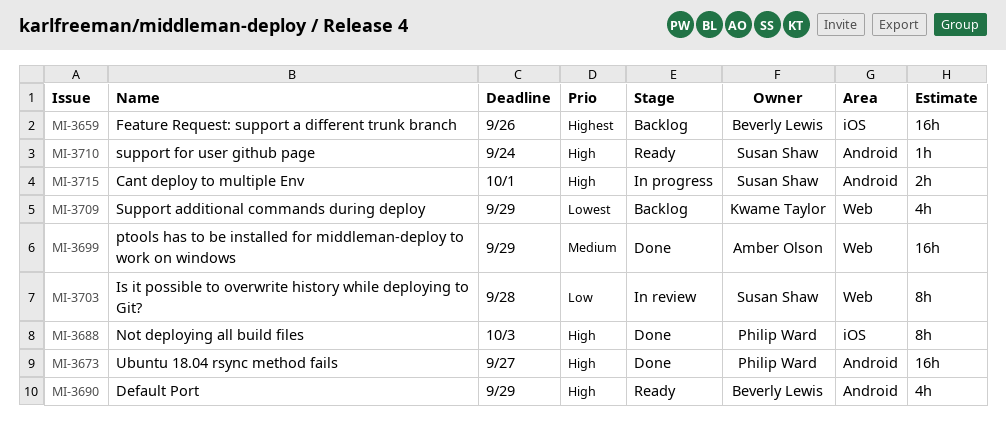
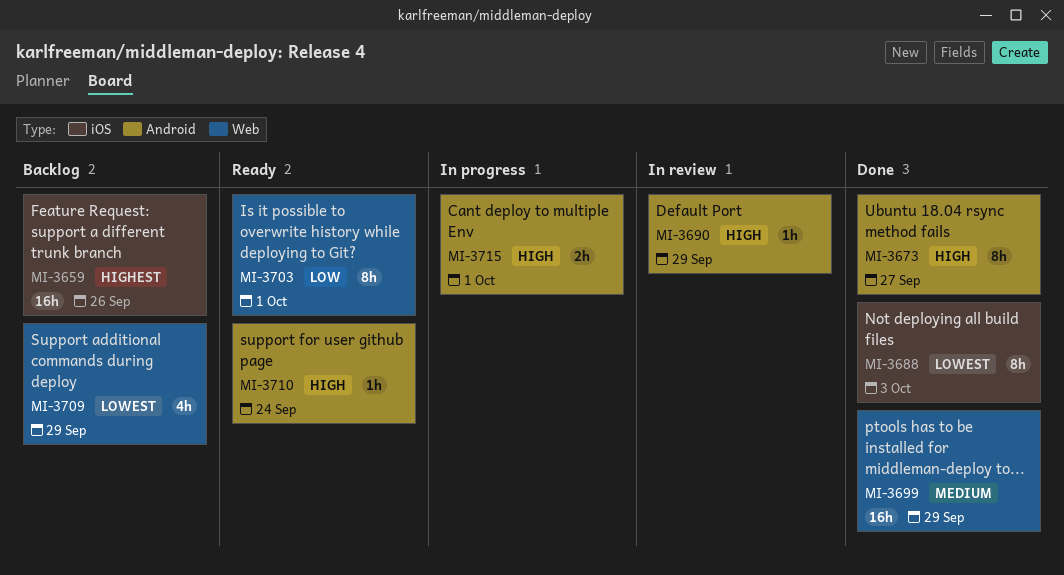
MI-3673, estimate: 16h -> 8h
MI-3688, priority: High -> Lowest
MI-3690, status: Ready -> In review
MI-3690, estimate: 4h -> 1h
MI-3703, status: In review -> Ready
MI-3703, due: Sep 28 -> Oct 1

